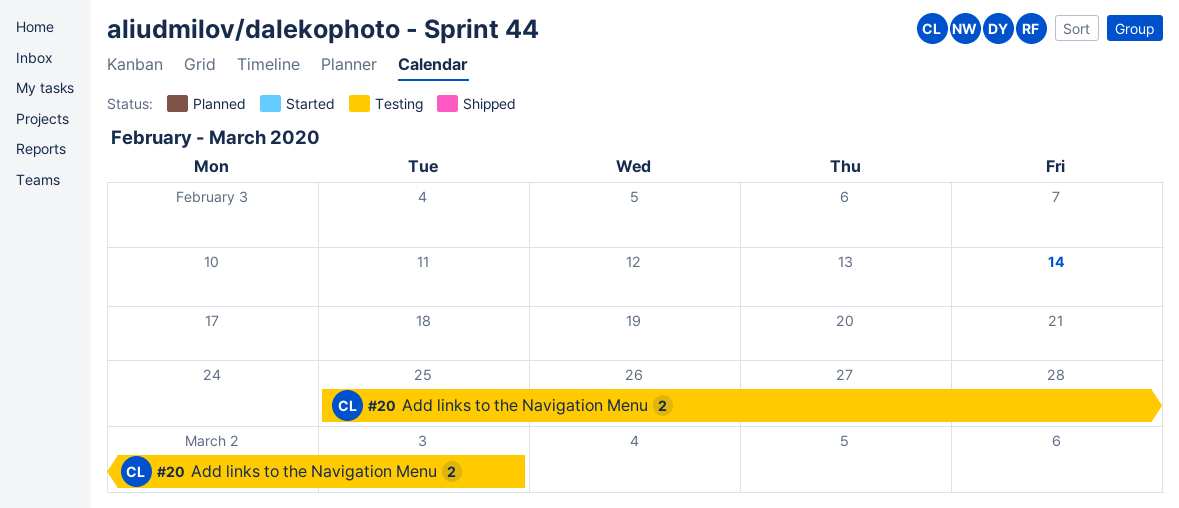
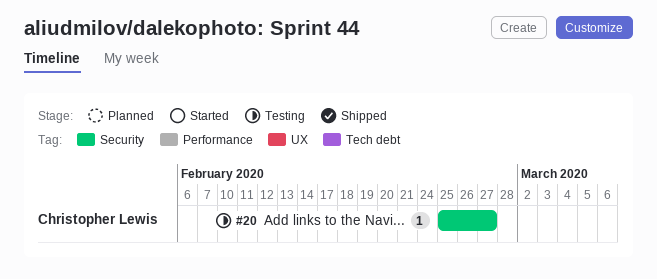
#20, estimate: 2 -> 1
#20, due: Mar 3 -> Feb 27

